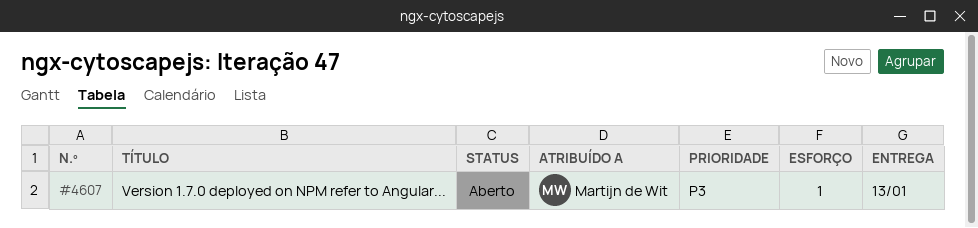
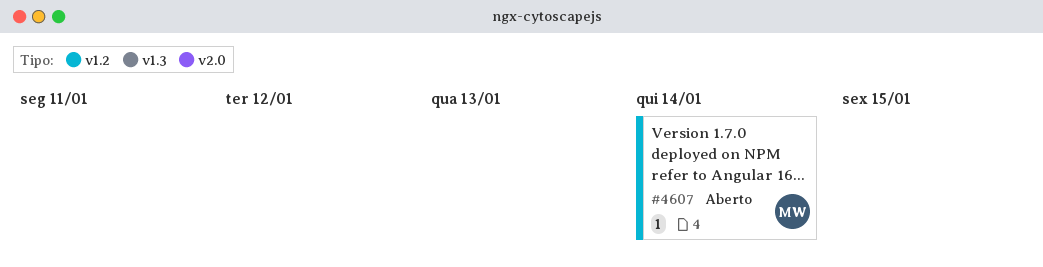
#4607, due: Jan 13 -> Jan 14

